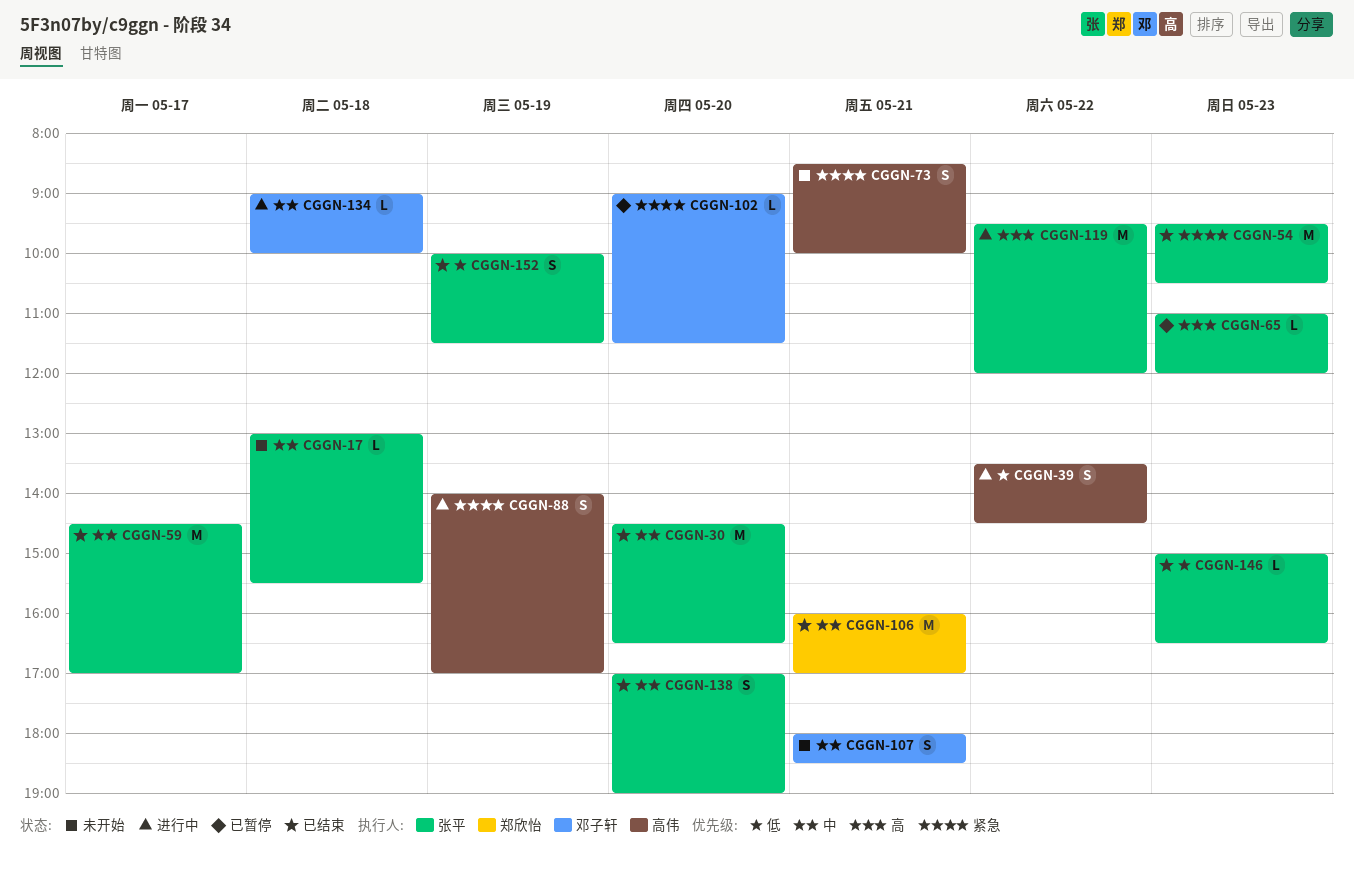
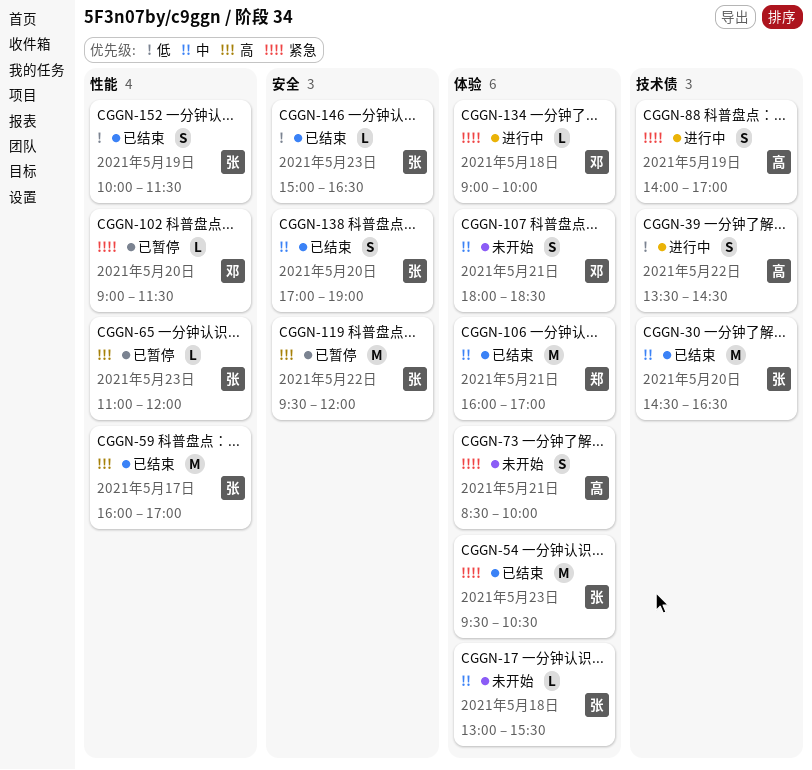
CGGN-59, priority: 中 -> 高
CGGN-59, begins: 14:30 -> 16:00
CGGN-119, status: 进行中 -> 已暂停
CGGN-134, priority: 中 -> 紧急

